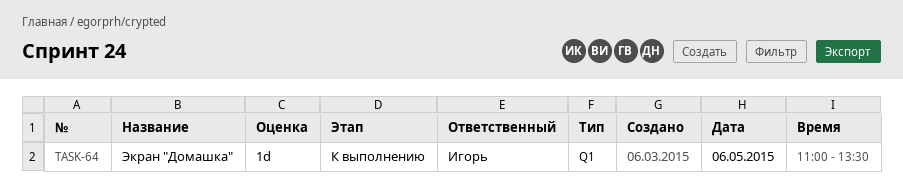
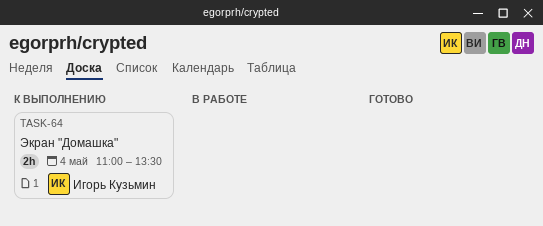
TASK-64, estimate: 1d -> 2h
TASK-64, day: May 6 -> May 4

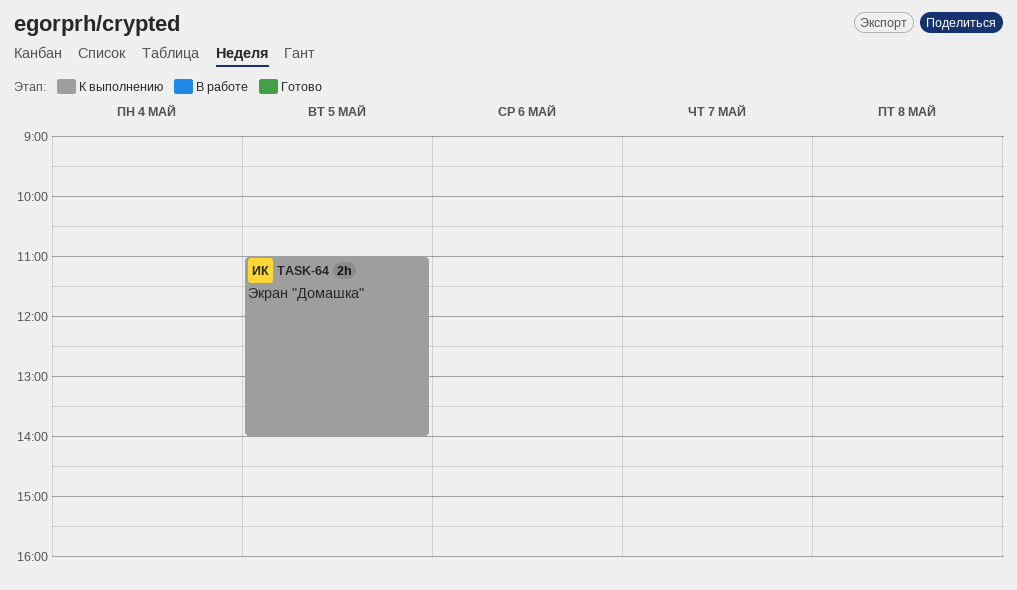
TASK-64, day: May 4 -> May 5
TASK-64, ends: 13:30 -> 14:00

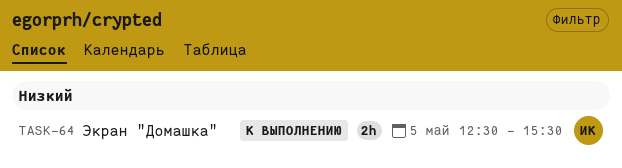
TASK-64, begins: 11:00 -> 12:30
TASK-64, ends: 14:00 -> 15:30

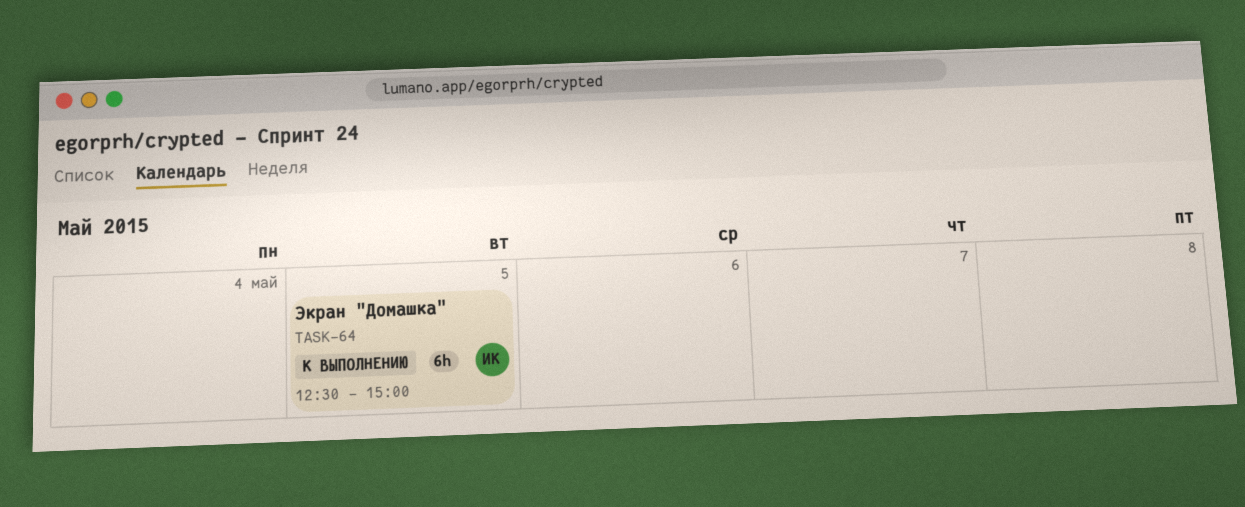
TASK-64, estimate: 2h -> 6h
TASK-64, ends: 15:30 -> 15:00

